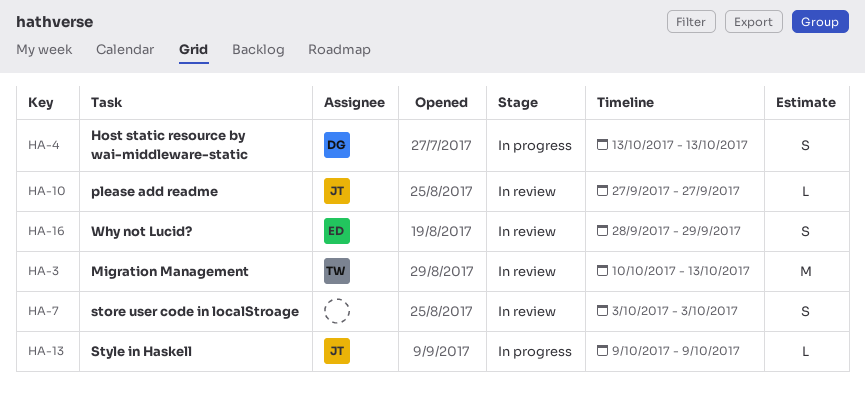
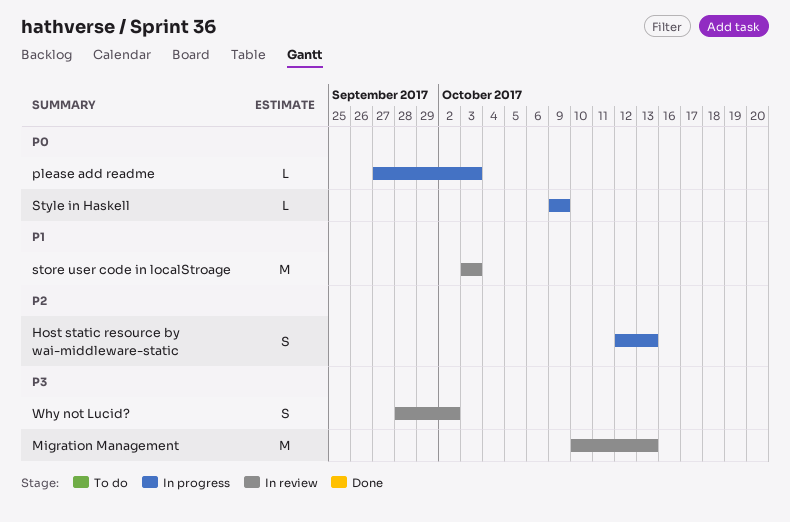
Host static resource by wai-middleware-static, start: Oct 13 -> Oct 12
please add readme, status: In review -> In progress
please add readme, due: Sep 27 -> Oct 3
store user code in localStroage, estimate: S -> M
Why not Lucid?, due: Sep 29 -> Oct 2

